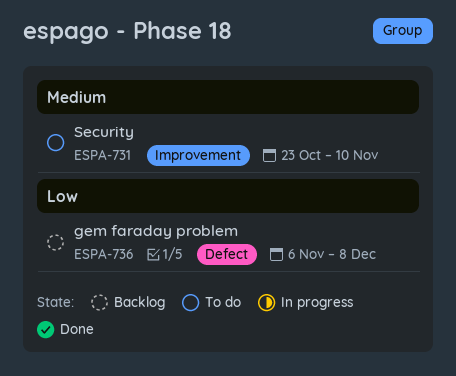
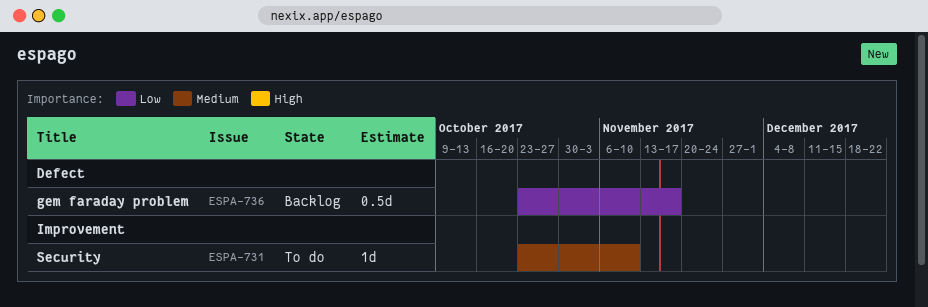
ESPA-736, start: Nov 6 -> Oct 23
ESPA-736, due: Dec 8 -> Nov 17

